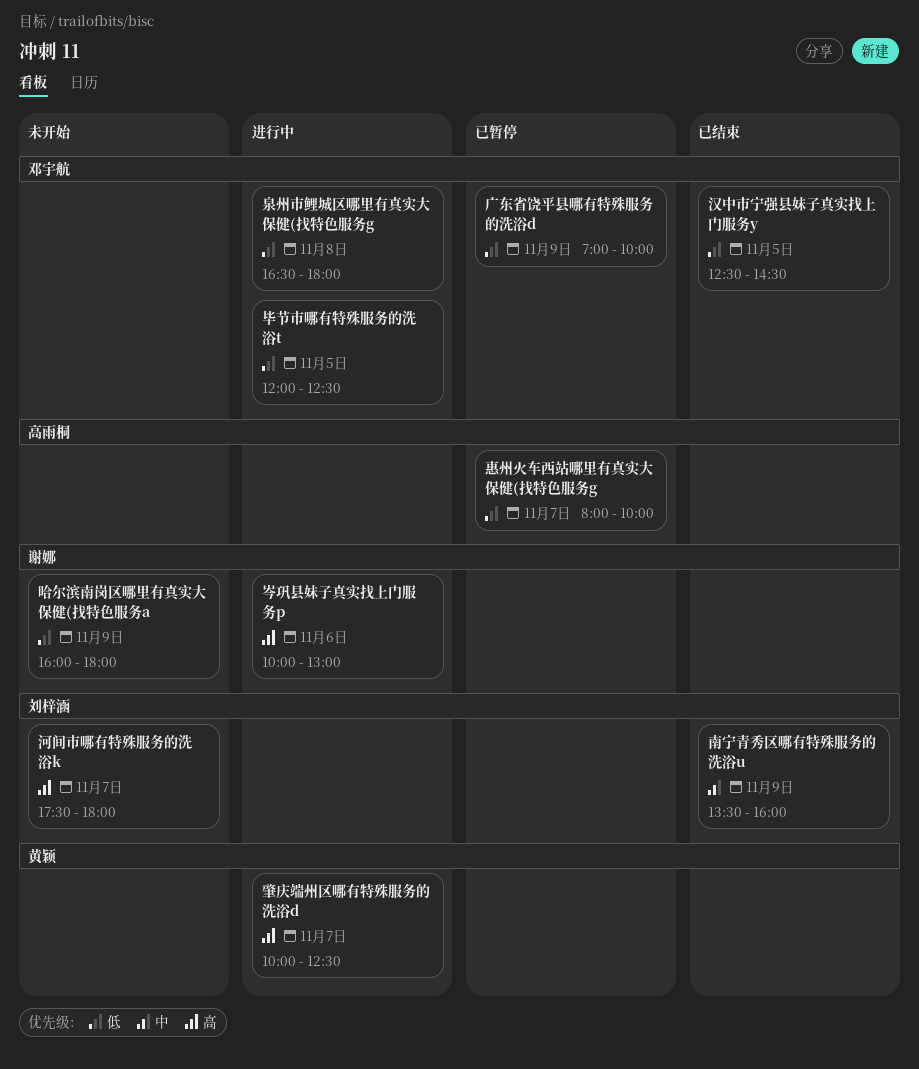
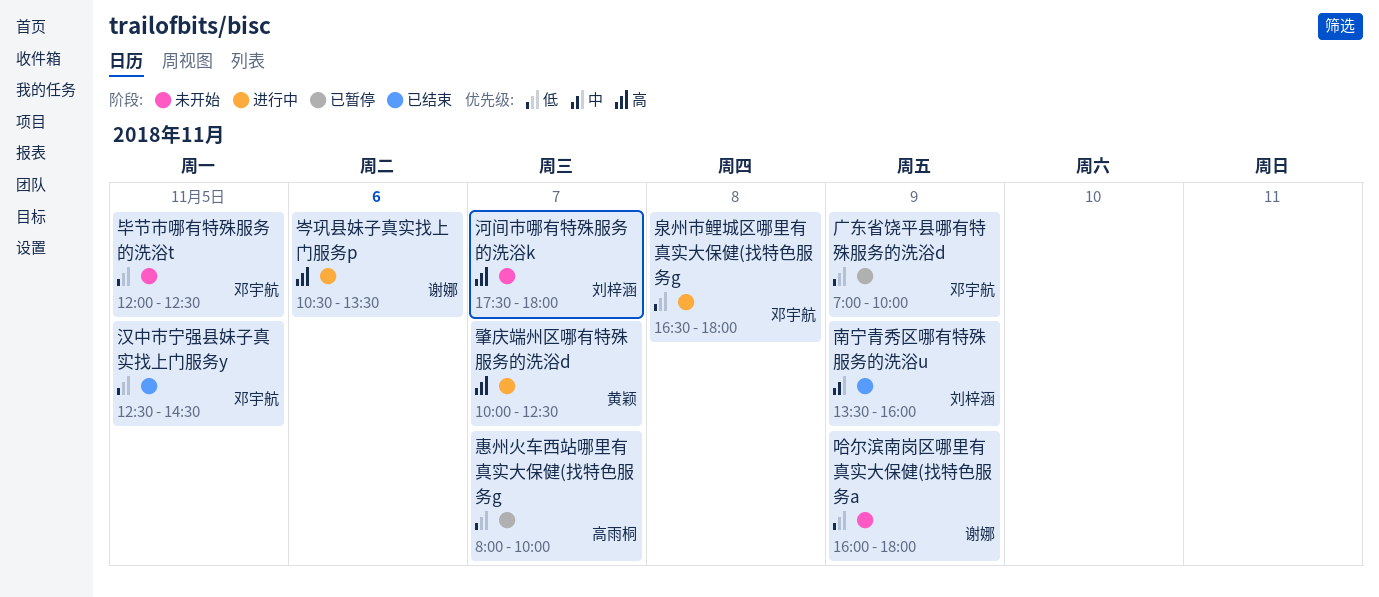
岑巩县妹子真实找上门服务p, begins: 10:00 -> 10:30
岑巩县妹子真实找上门服务p, ends: 13:00 -> 13:30
毕节市哪有特殊服务的洗浴t, status: 进行中 -> 未开始

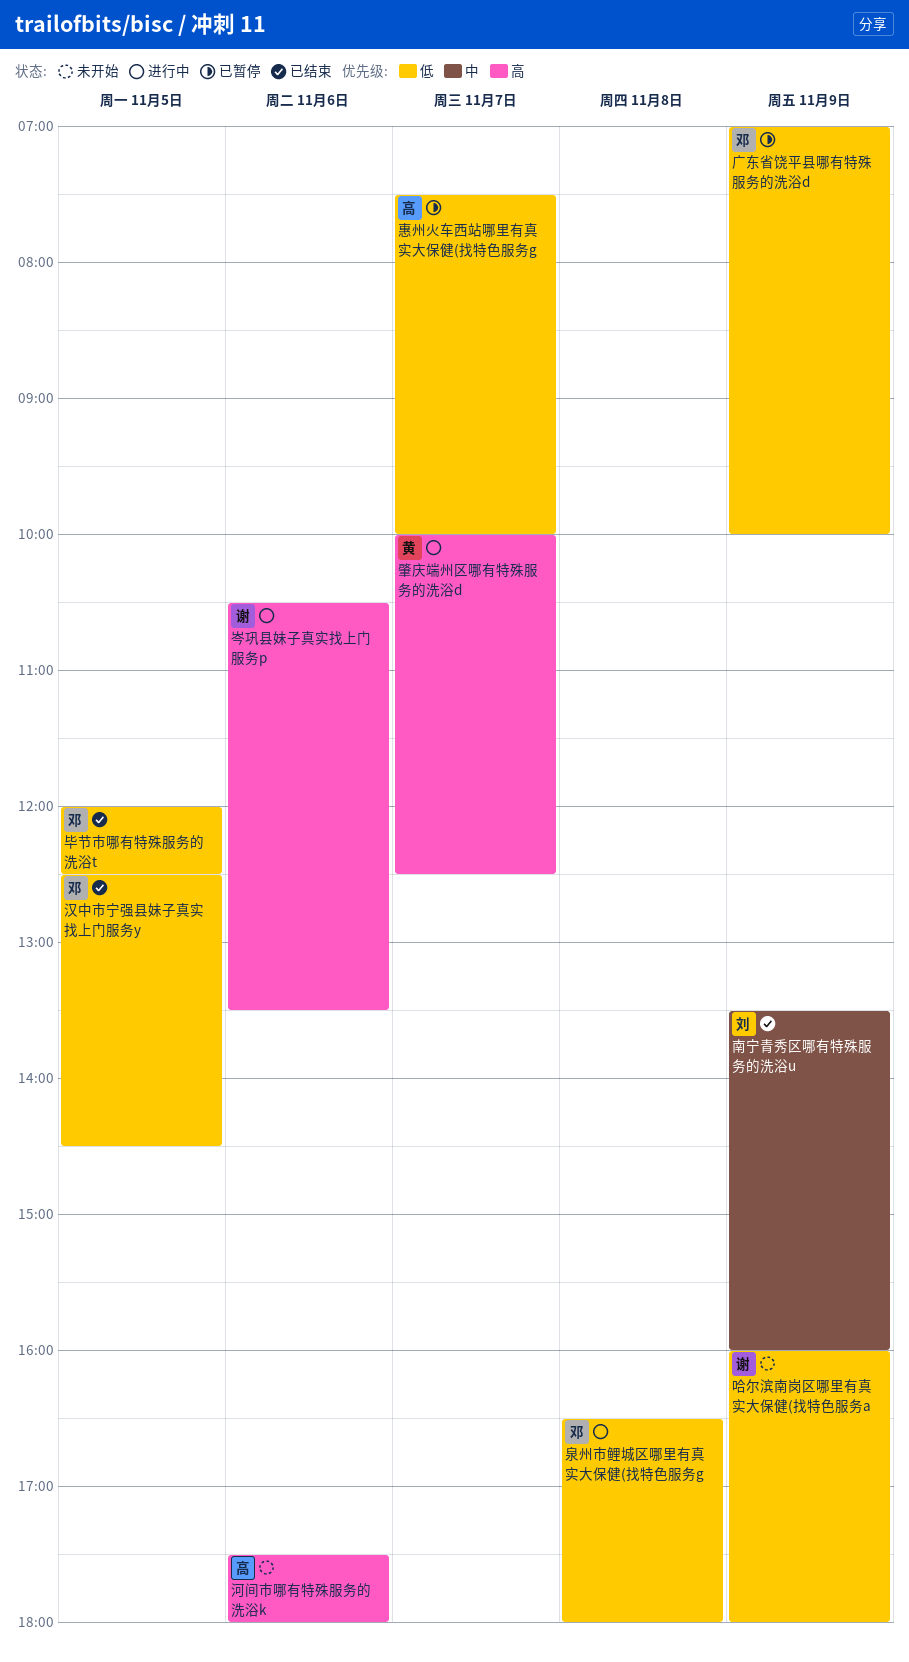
惠州火车西站哪里有真实大保健(找特色服务g, begins: 08:00 -> 07:30
毕节市哪有特殊服务的洗浴t, status: 未开始 -> 已结束
河间市哪有特殊服务的洗浴k, owner: 刘梓涵 -> 高雨桐
河间市哪有特殊服务的洗浴k, day: Nov 7 -> Nov 6

